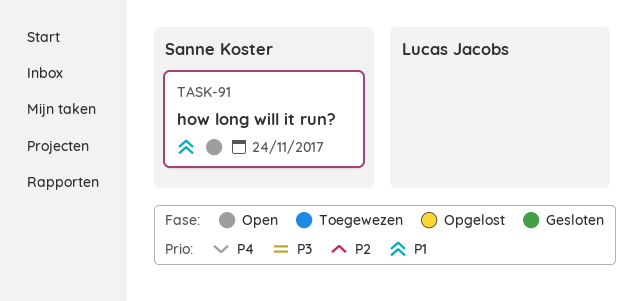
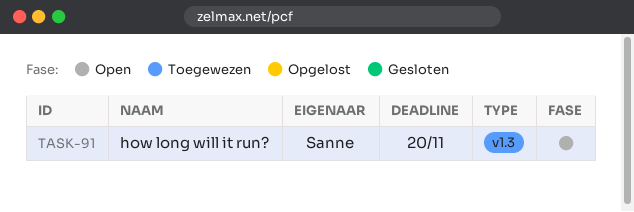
TASK-91, due: Nov 24 -> Nov 20

